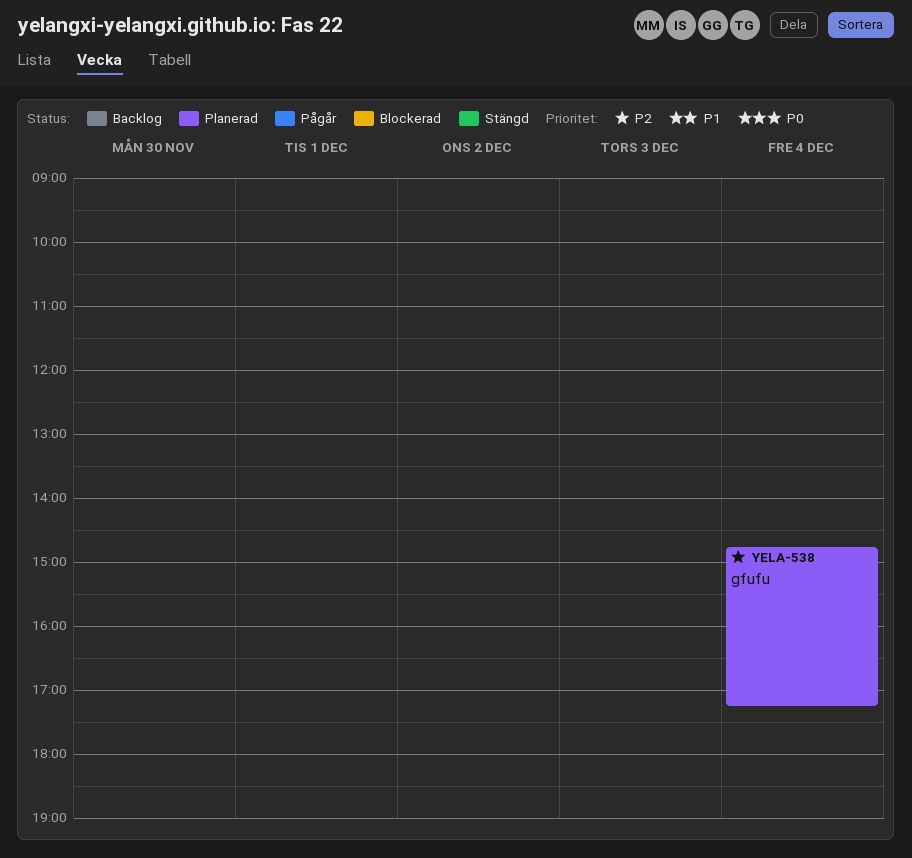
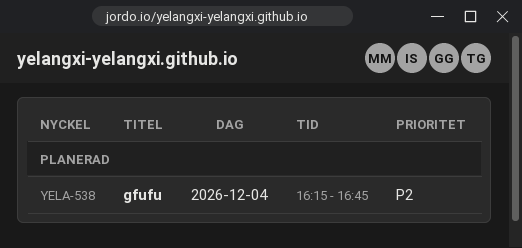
YELA-538, begins: 14:45 -> 16:15
YELA-538, ends: 17:15 -> 16:45

